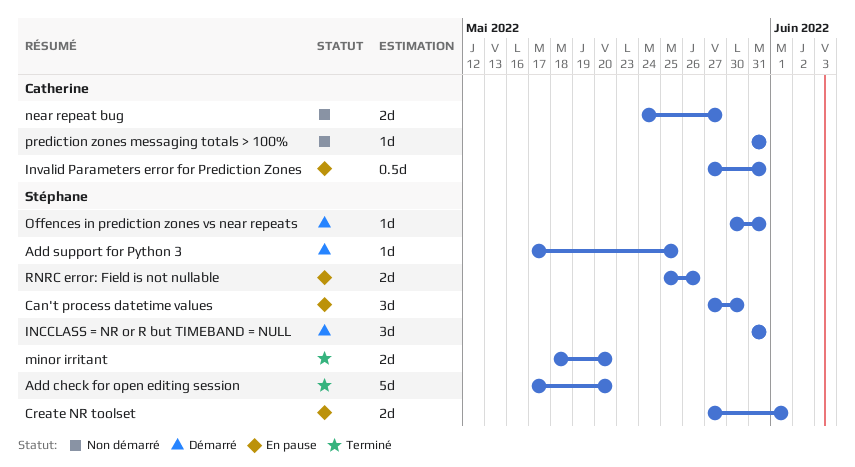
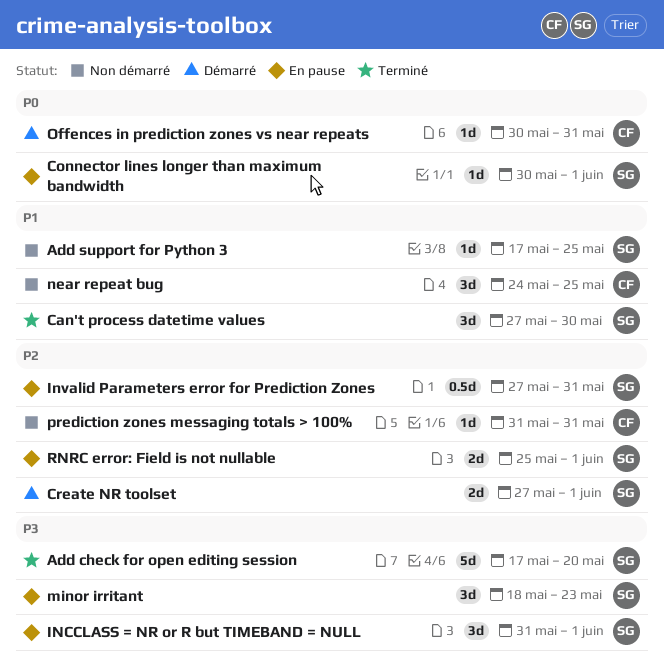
Add support for Python 3, status: Démarré -> Non démarré
Can't process datetime values, status: En pause -> Terminé
Connector lines longer than maximum bandwidth: none -> present
Create NR toolset, status: En pause -> Démarré
INCCLASS = NR or R but TIMEBAND = NULL, status: Démarré -> En pause
INCCLASS = NR or R but TIMEBAND = NULL, due: May 31 -> Jun 1
Invalid Parameters error for Prediction Zones, owner: Catherine -> Stéphane
minor irritant, status: Terminé -> En pause
minor irritant, estimate: 2d -> 3d
minor irritant, due: May 20 -> May 23
near repeat bug, estimate: 2d -> 3d
near repeat bug, due: May 27 -> May 25
Offences in prediction zones vs near repeats, owner: Stéphane -> Catherine
RNRC error: Field is not nullable, due: May 26 -> Jun 1

